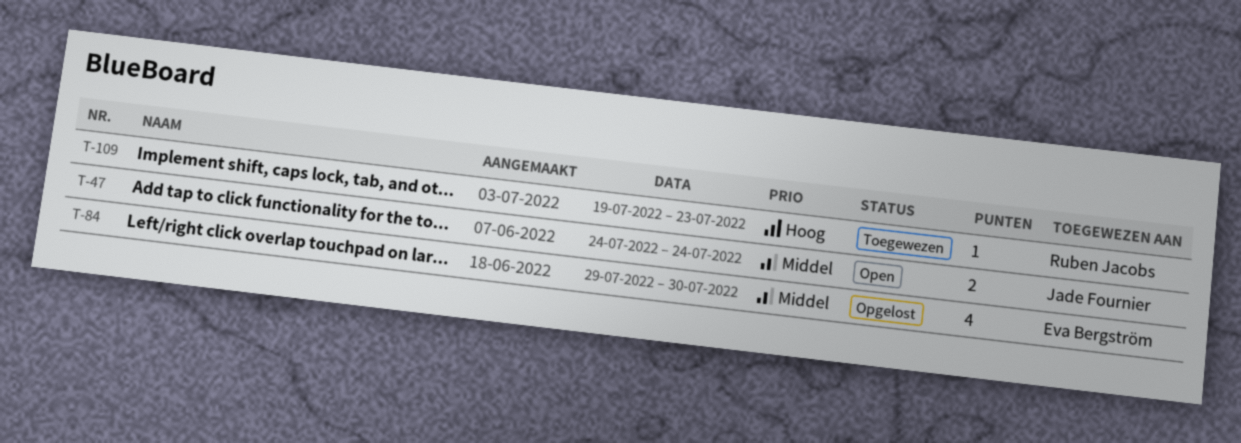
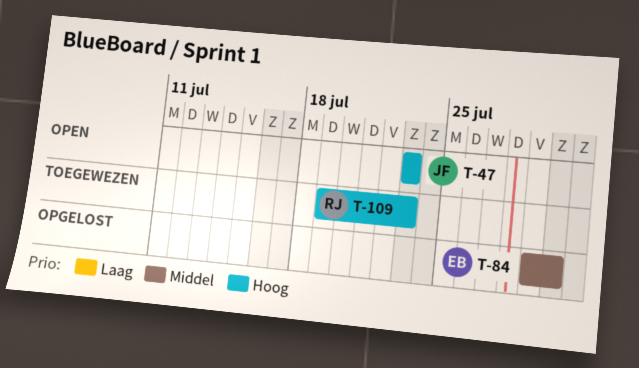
T-47, priority: Middel -> Hoog
T-47, start: Jul 24 -> Jul 23
T-47, due: Jul 24 -> Jul 23

